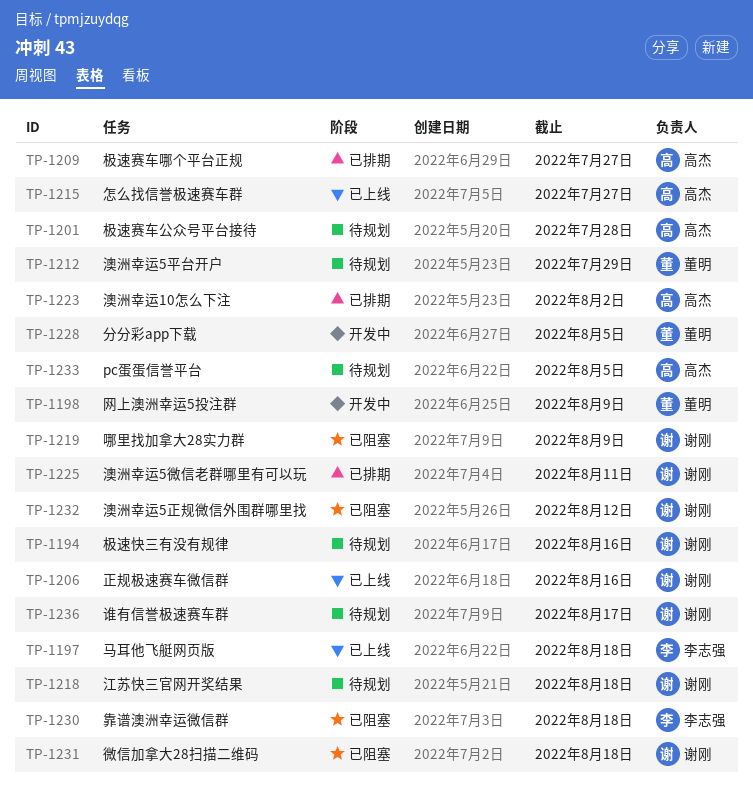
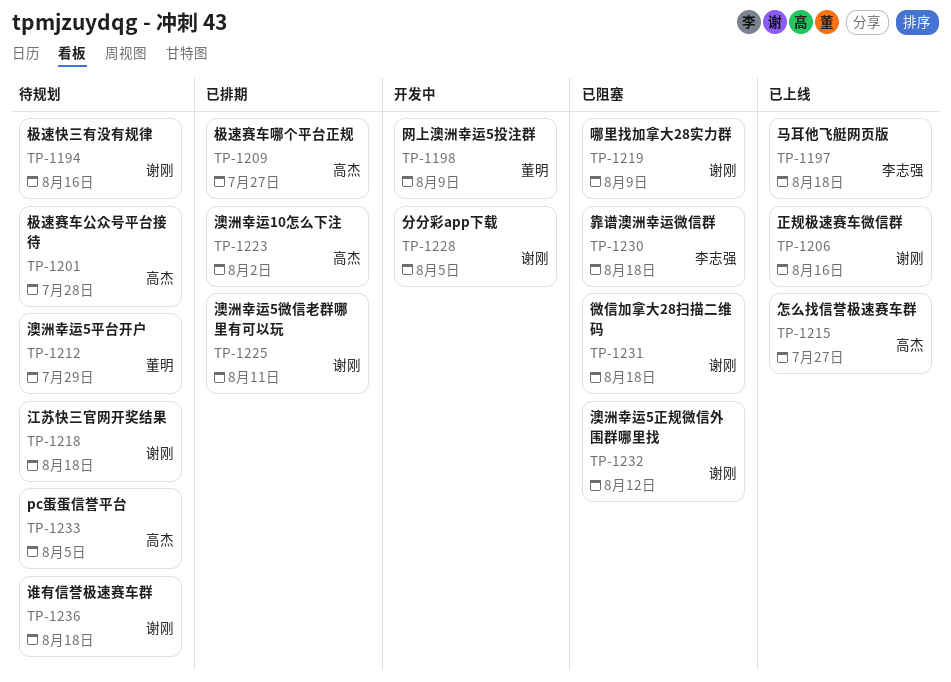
TP-1228, owner: 董明 -> 谢刚
TP-1236, due: Aug 17 -> Aug 18

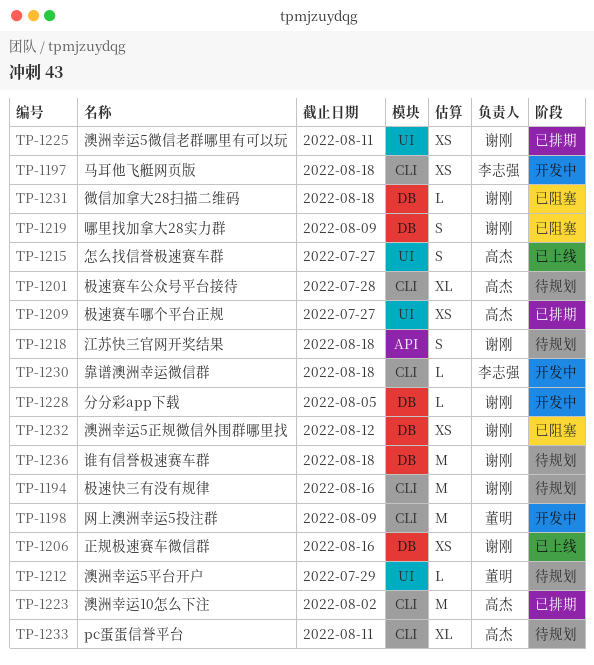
TP-1197, status: 已上线 -> 开发中
TP-1230, status: 已阻塞 -> 开发中
TP-1233, due: Aug 5 -> Aug 11

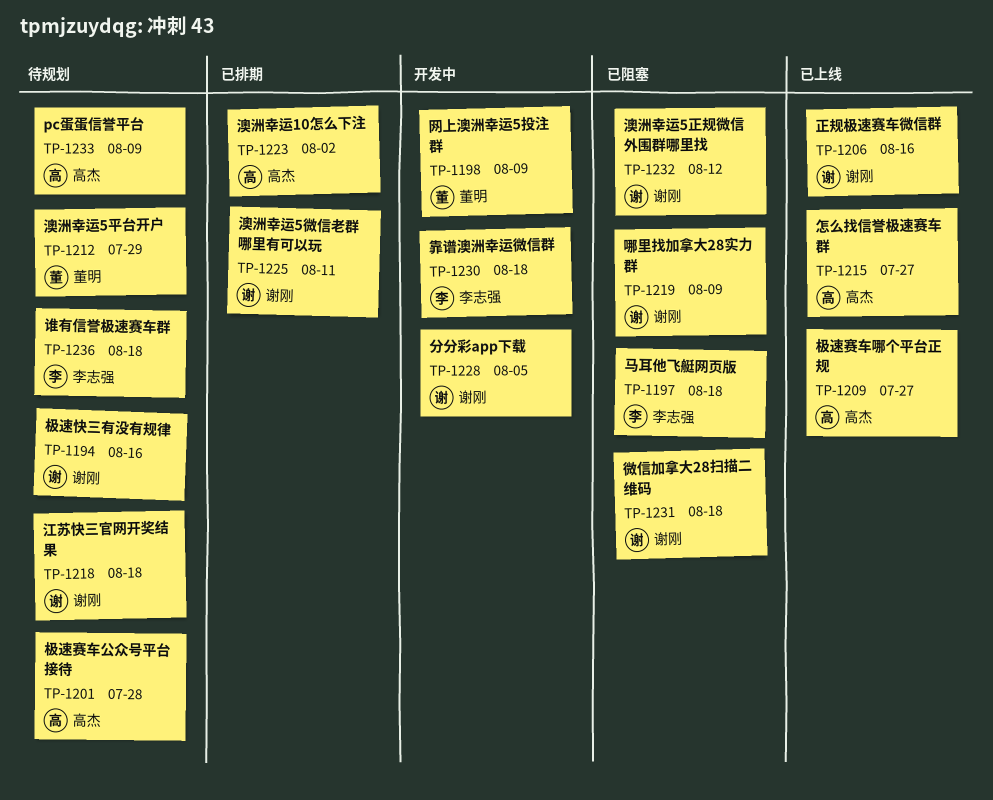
TP-1197, status: 开发中 -> 已阻塞
TP-1209, status: 已排期 -> 已上线
TP-1233, due: Aug 11 -> Aug 9
TP-1236, owner: 谢刚 -> 李志强

